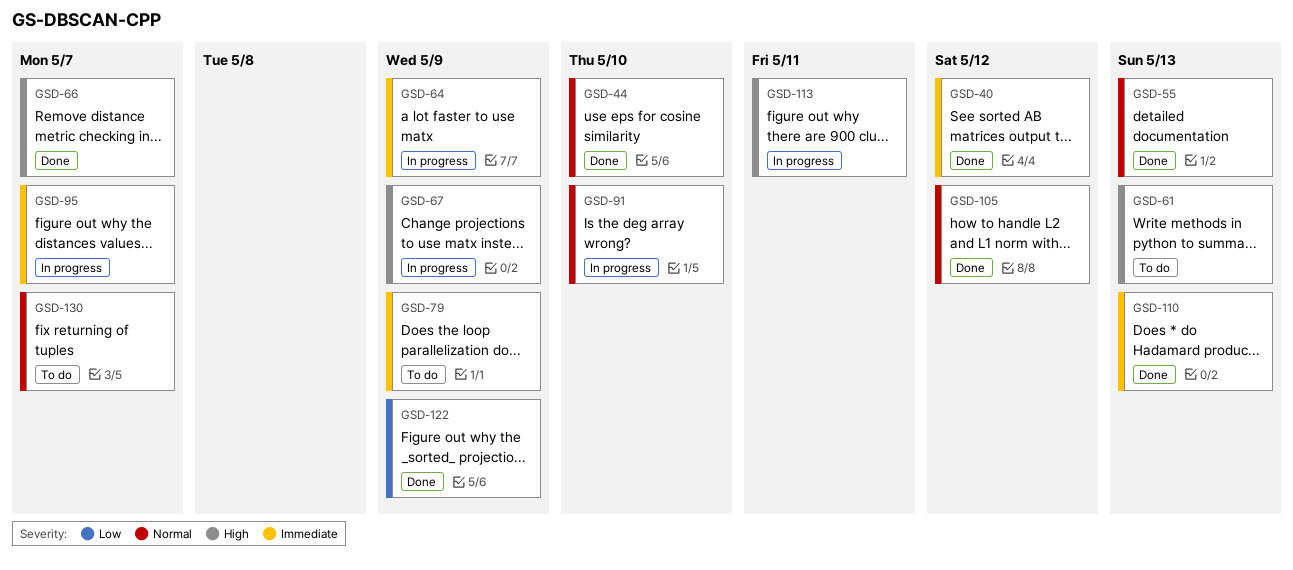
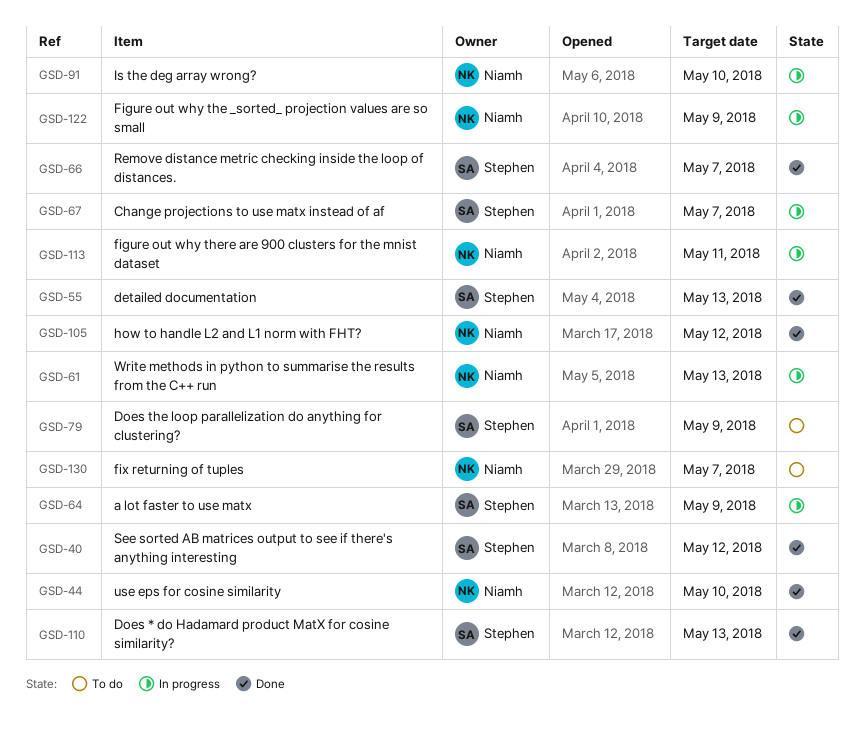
GSD-61, status: To do -> In progress
GSD-67, due: May 9 -> May 7
GSD-95: present -> none
GSD-122, status: Done -> In progress

